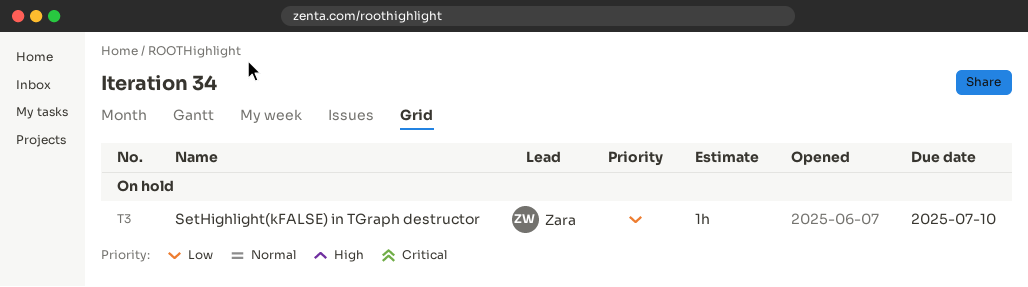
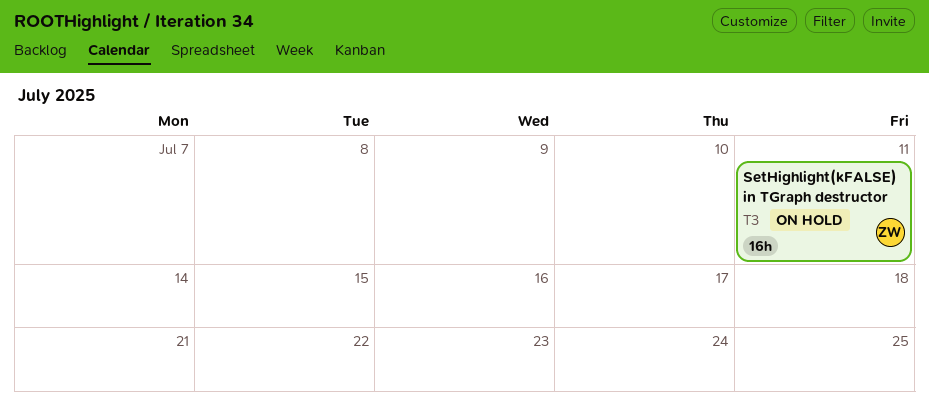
T3, estimate: 1h -> 16h
T3, due: Jul 10 -> Jul 11

